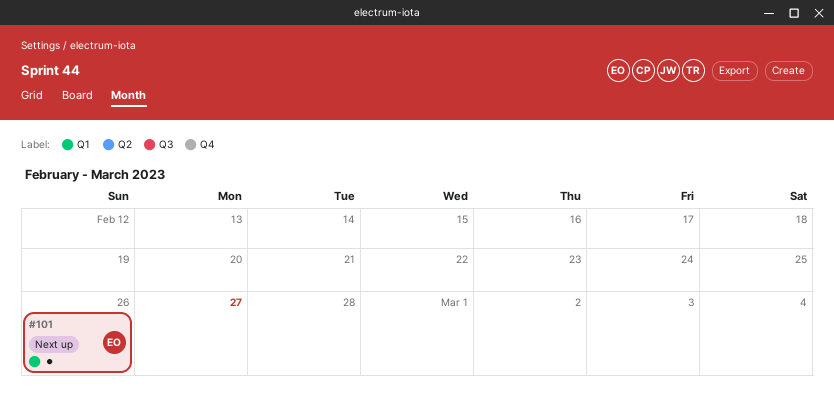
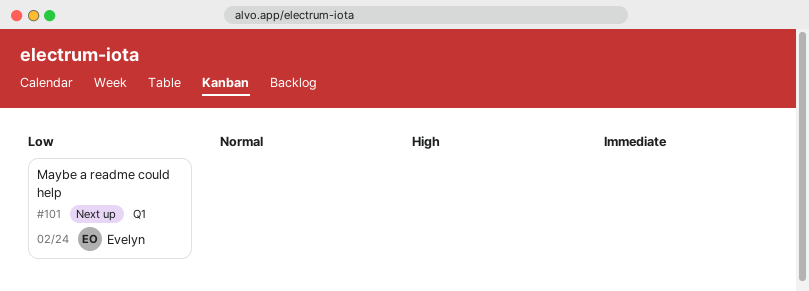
#101, due: Feb 26 -> Feb 24

